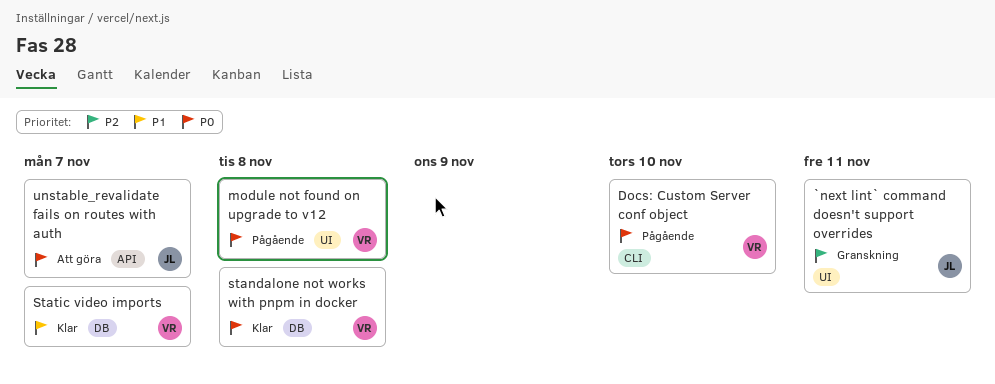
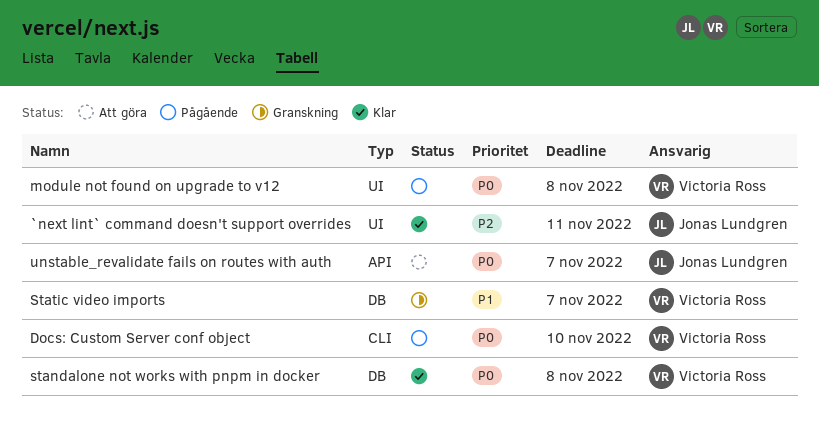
`next lint` command doesn't support overrides, status: Granskning -> Klar
Static video imports, status: Klar -> Granskning

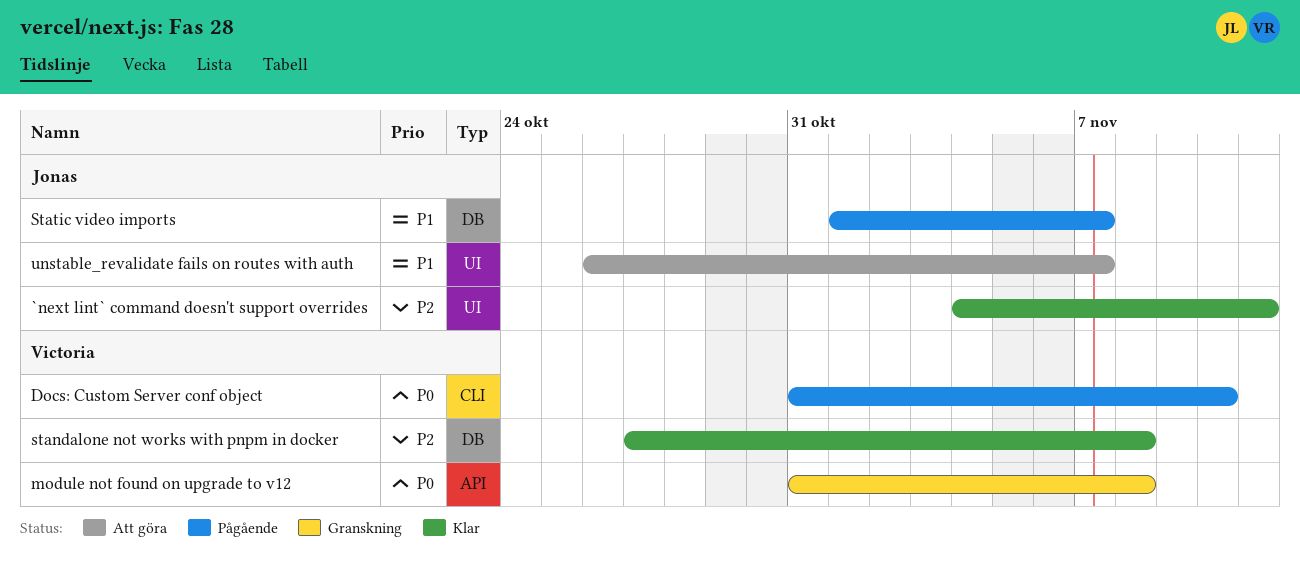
module not found on upgrade to v12, status: Pågående -> Granskning
module not found on upgrade to v12, label: UI -> API
standalone not works with pnpm in docker, priority: P0 -> P2
Static video imports, status: Granskning -> Pågående
Static video imports, owner: Victoria Ross -> Jonas Lundgren
unstable_revalidate fails on routes with auth, priority: P0 -> P1
unstable_revalidate fails on routes with auth, label: API -> UI

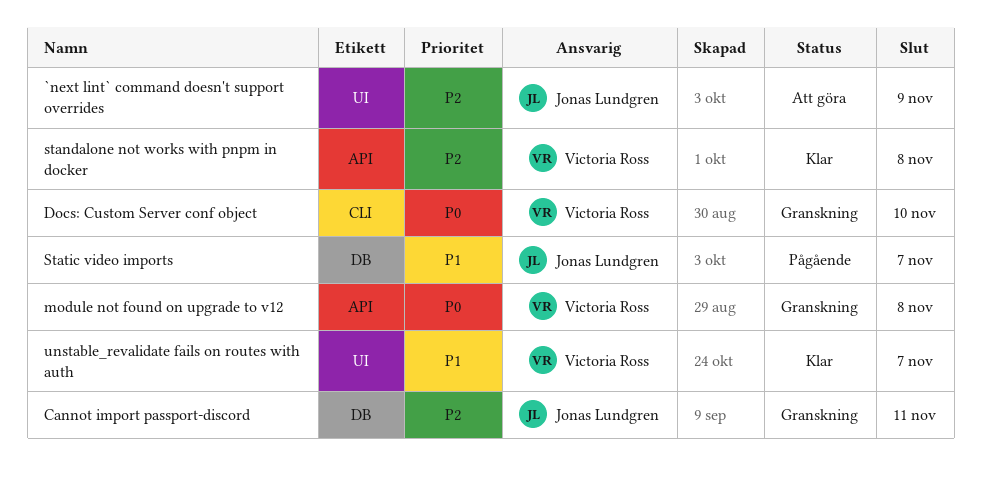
`next lint` command doesn't support overrides, status: Klar -> Att göra
`next lint` command doesn't support overrides, due: Nov 11 -> Nov 9
Cannot import passport-discord: none -> present
Docs: Custom Server conf object, status: Pågående -> Granskning
standalone not works with pnpm in docker, label: DB -> API
unstable_revalidate fails on routes with auth, status: Att göra -> Klar
unstable_revalidate fails on routes with auth, owner: Jonas Lundgren -> Victoria Ross

